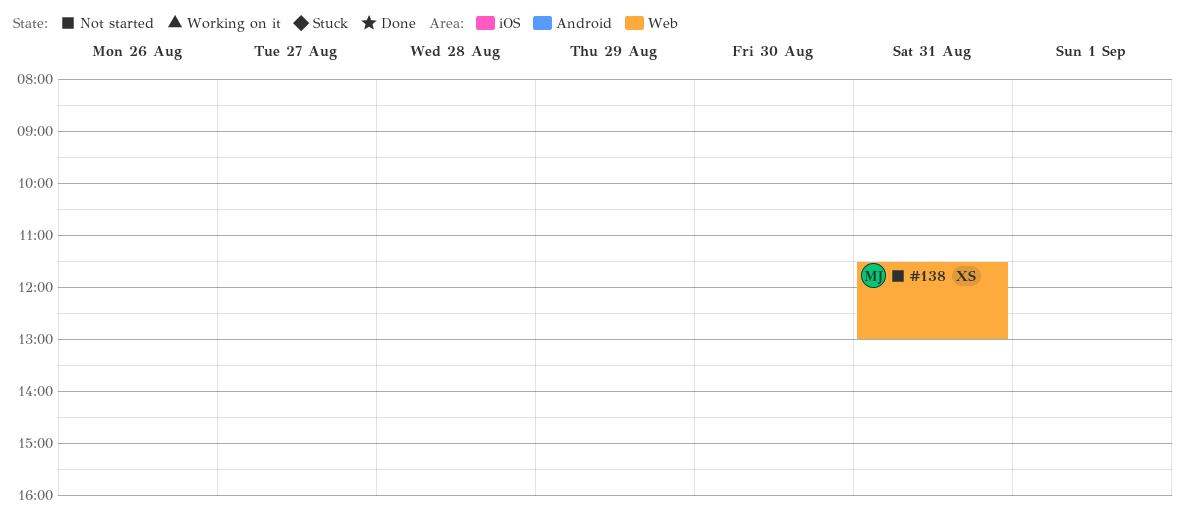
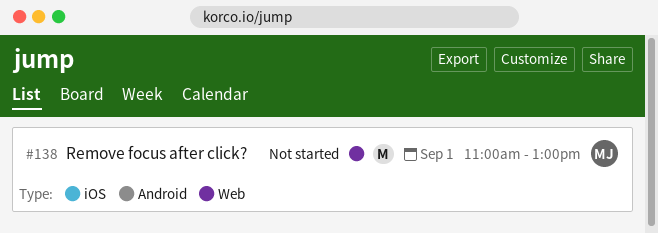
#138, estimate: XS -> M
#138, day: Aug 31 -> Sep 1
#138, begins: 11:30 -> 11:00

